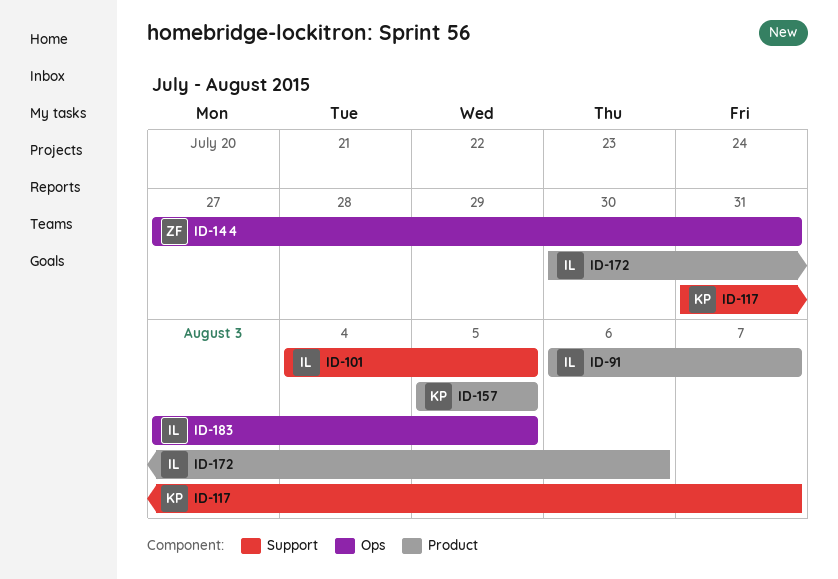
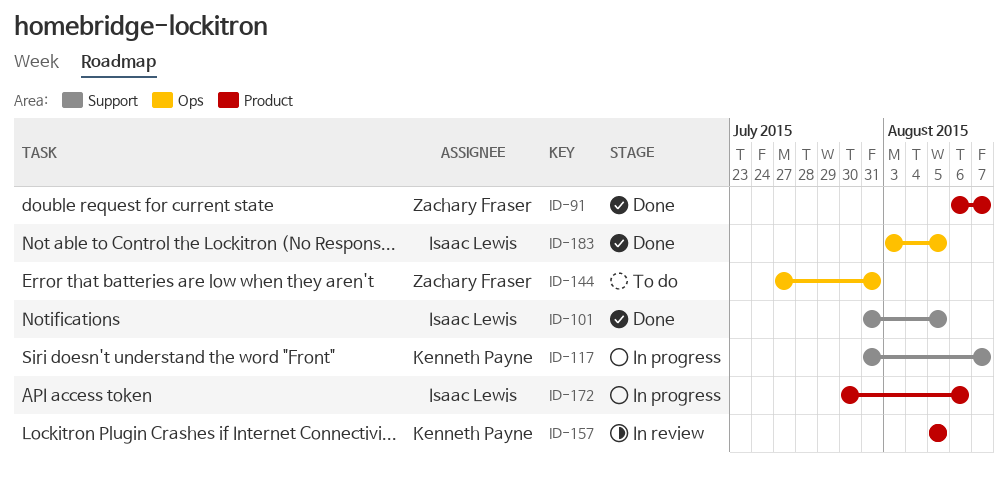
ID-91, owner: Isaac Lewis -> Zachary Fraser
ID-101, start: Aug 4 -> Jul 31

